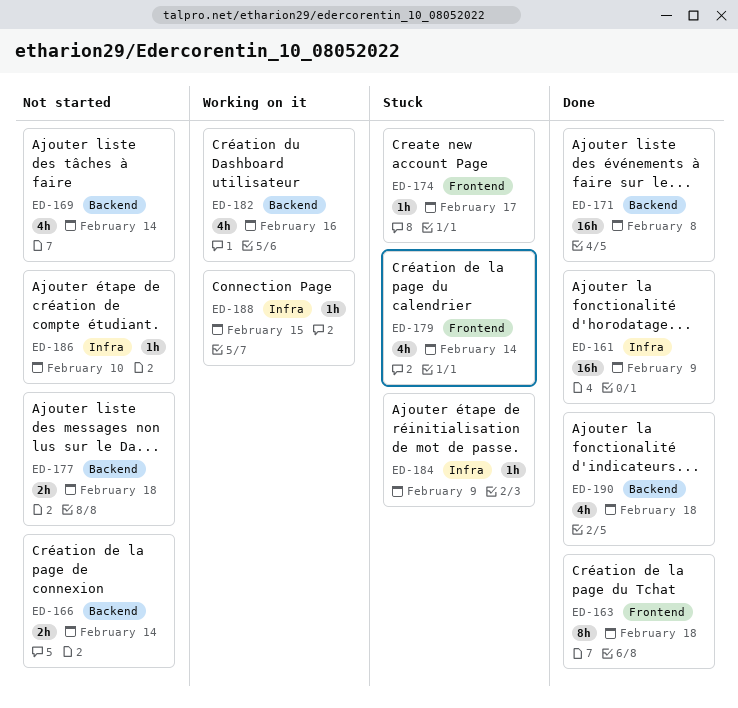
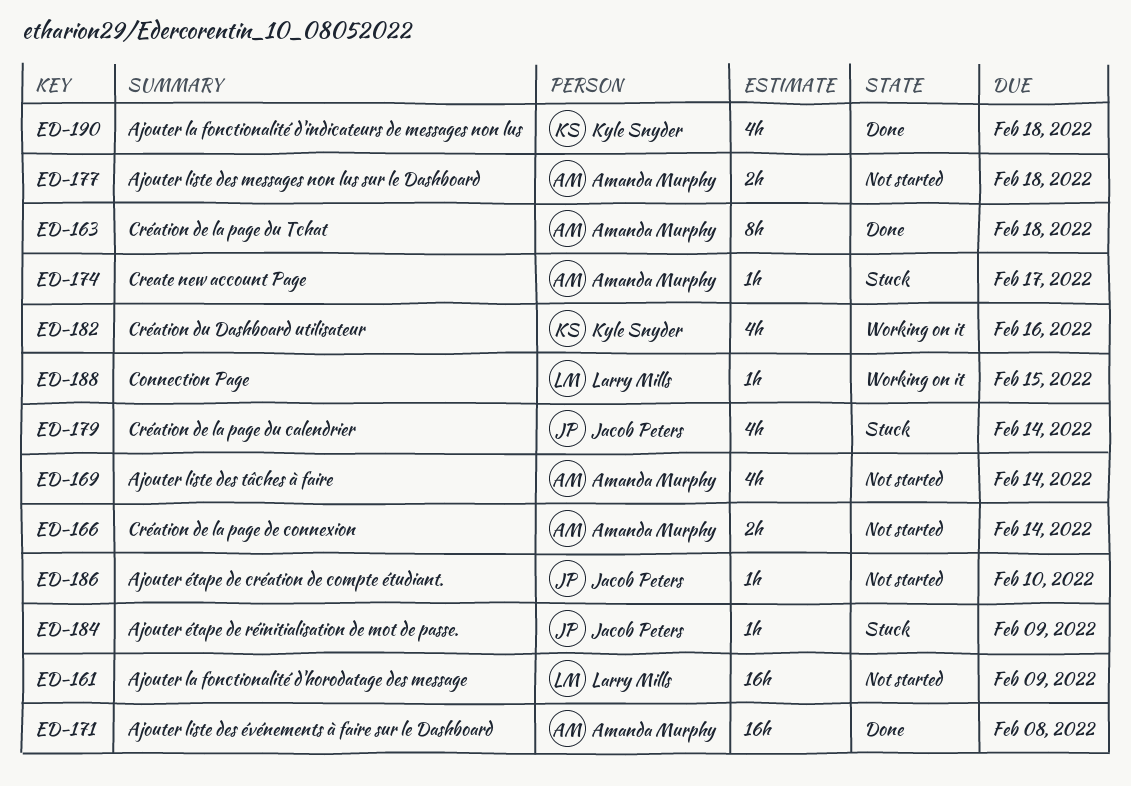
ED-161, status: Done -> Not started

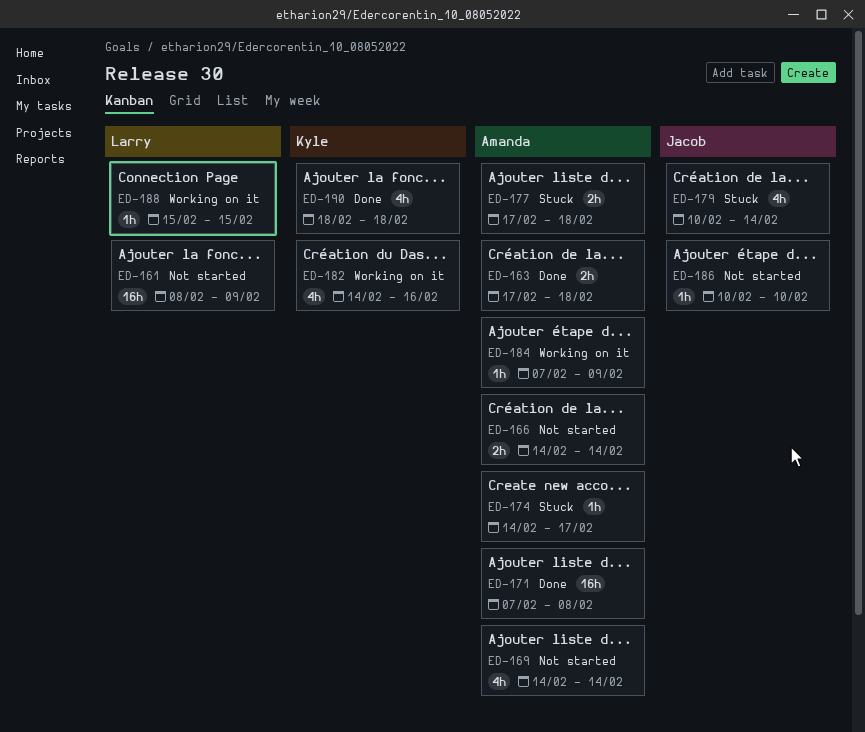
ED-163, estimate: 8h -> 2h
ED-177, status: Not started -> Stuck
ED-184, status: Stuck -> Working on it
ED-184, owner: Jacob Peters -> Amanda Murphy

